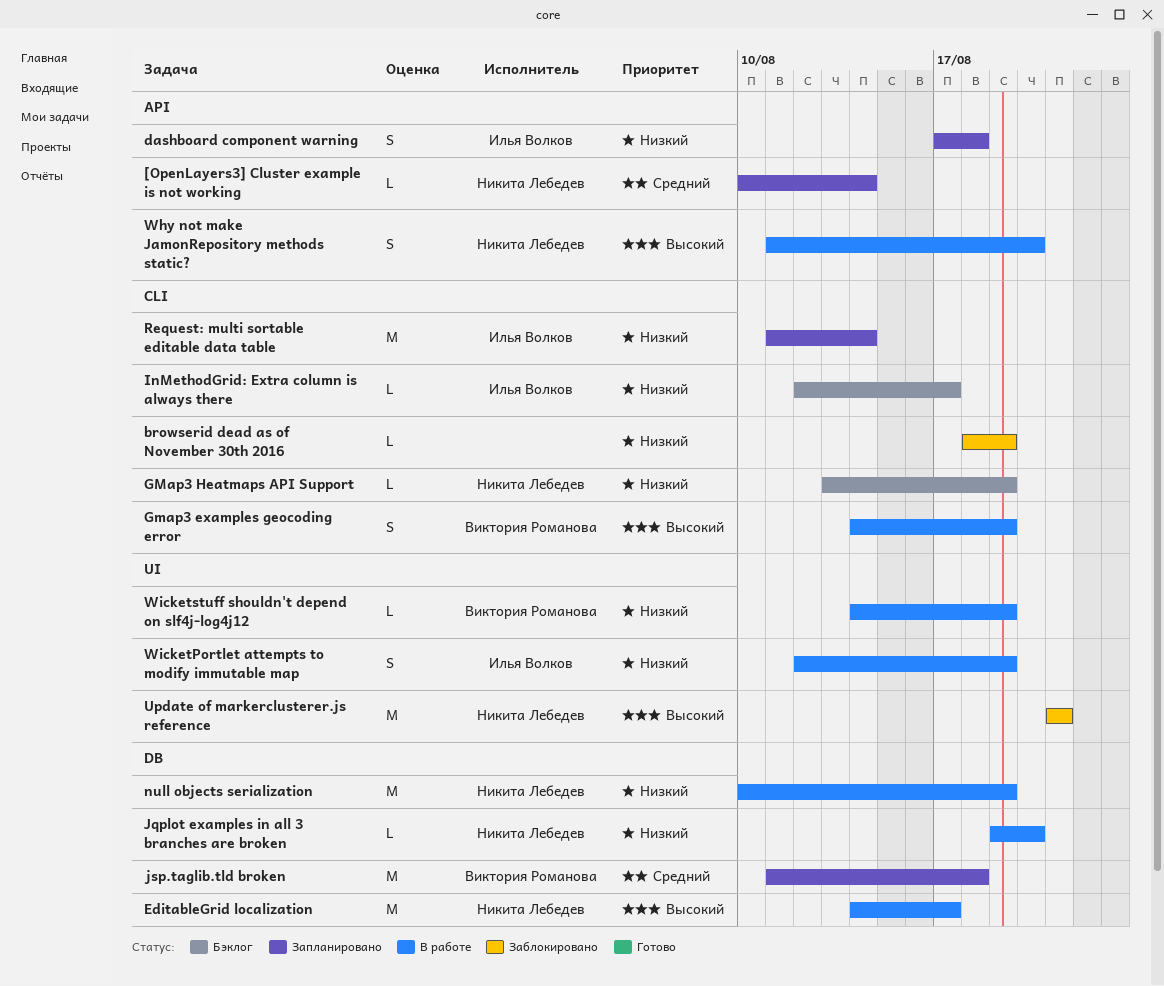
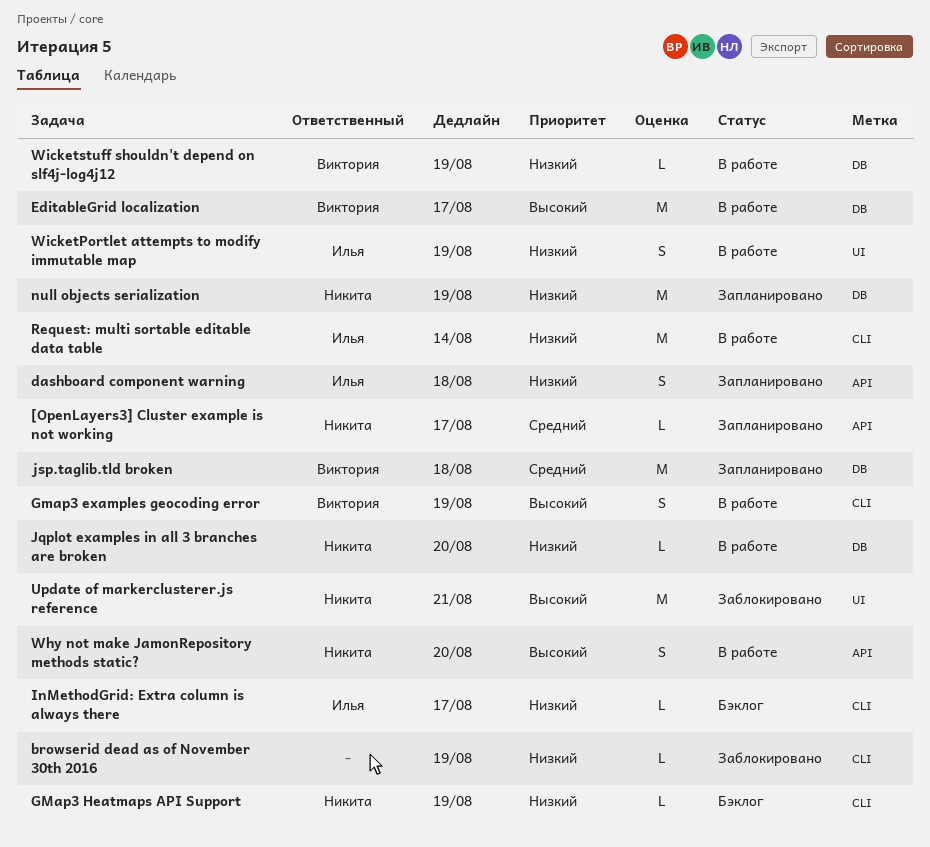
[OpenLayers3] Cluster example is not working, due: Aug 14 -> Aug 17
EditableGrid localization, owner: Никита Лебедев -> Виктория Романова
null objects serialization, status: В работе -> Запланировано
Request: multi sortable editable data table, status: Запланировано -> В работе
Wicketstuff shouldn't depend on slf4j-log4j12, label: UI -> DB

